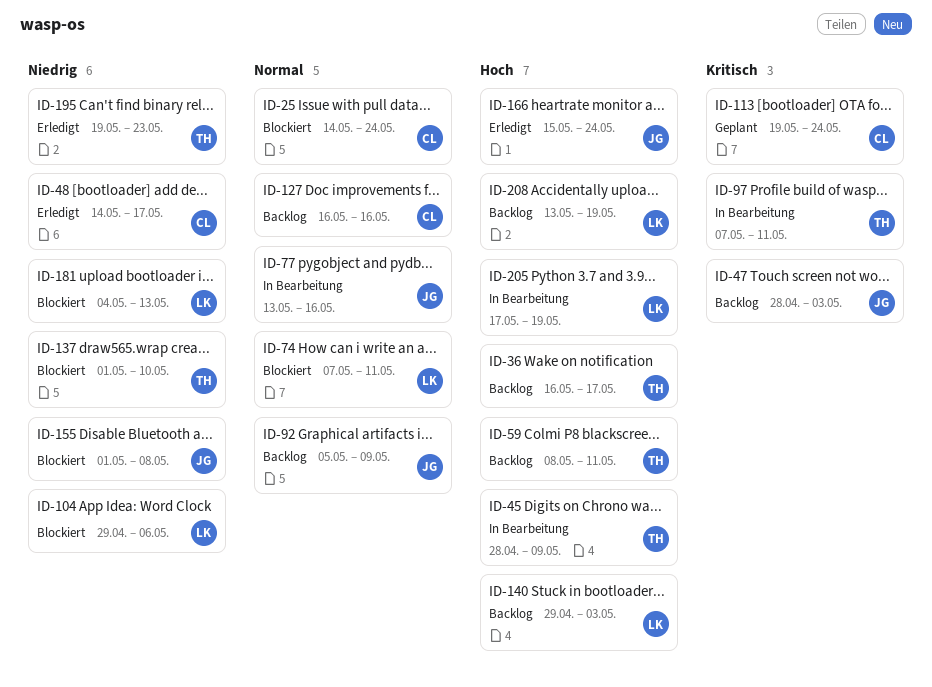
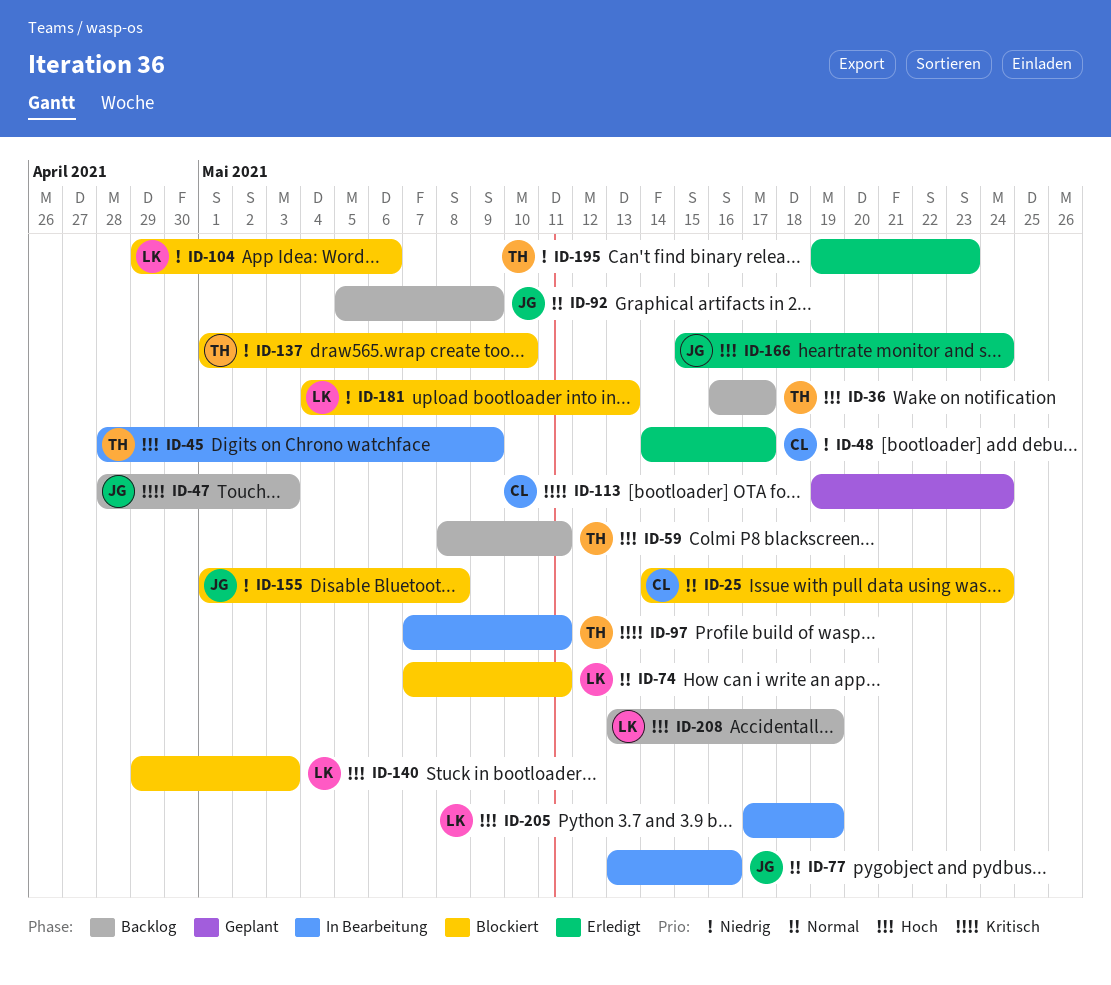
ID-127: present -> none
ID-140, status: Backlog -> Blockiert

